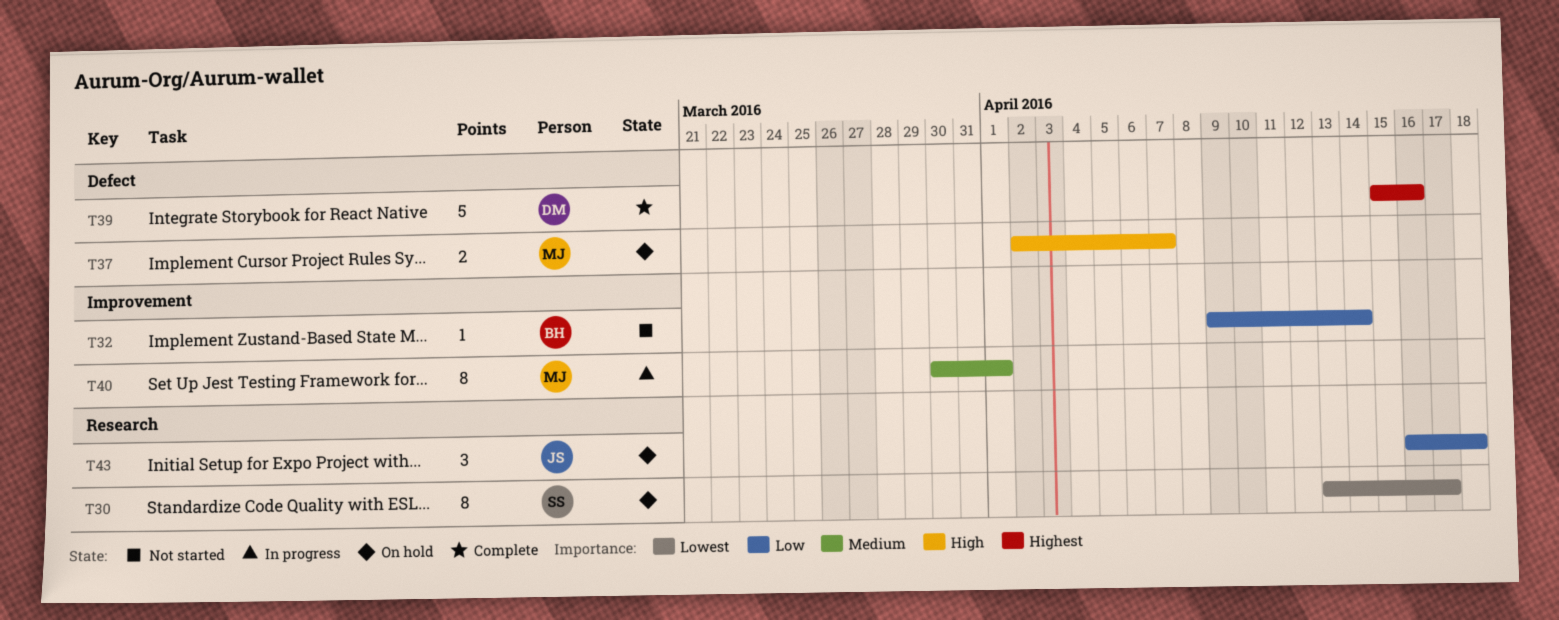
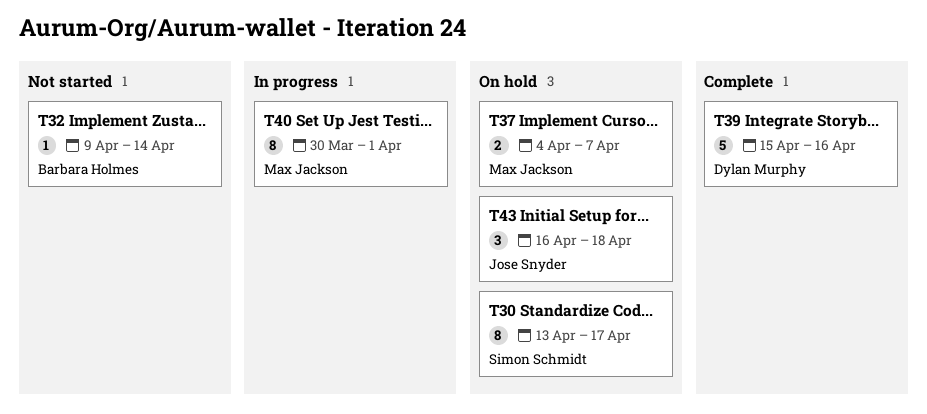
T37, start: Apr 2 -> Apr 4

